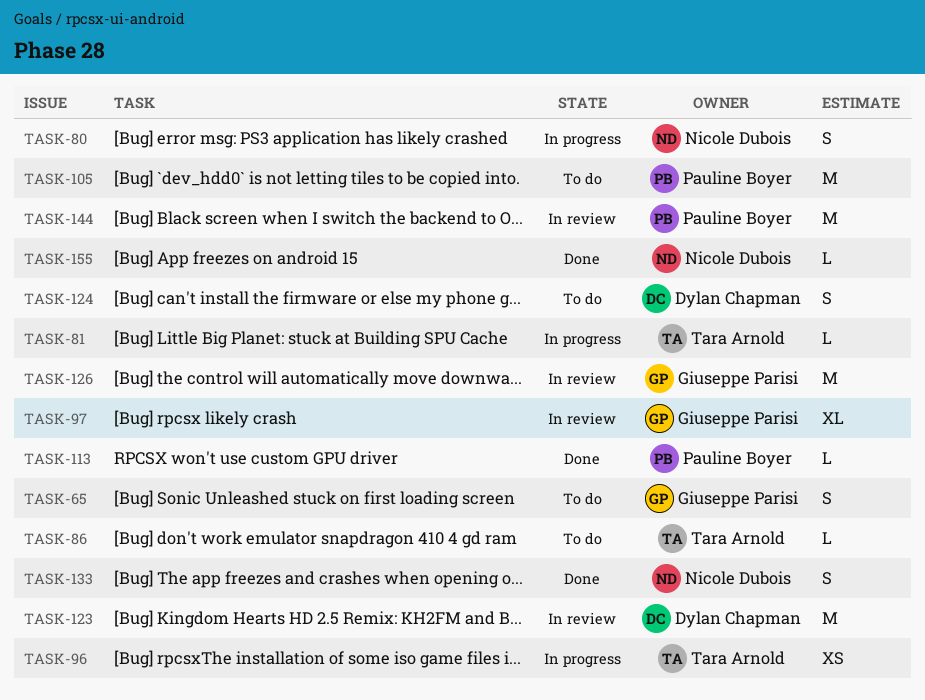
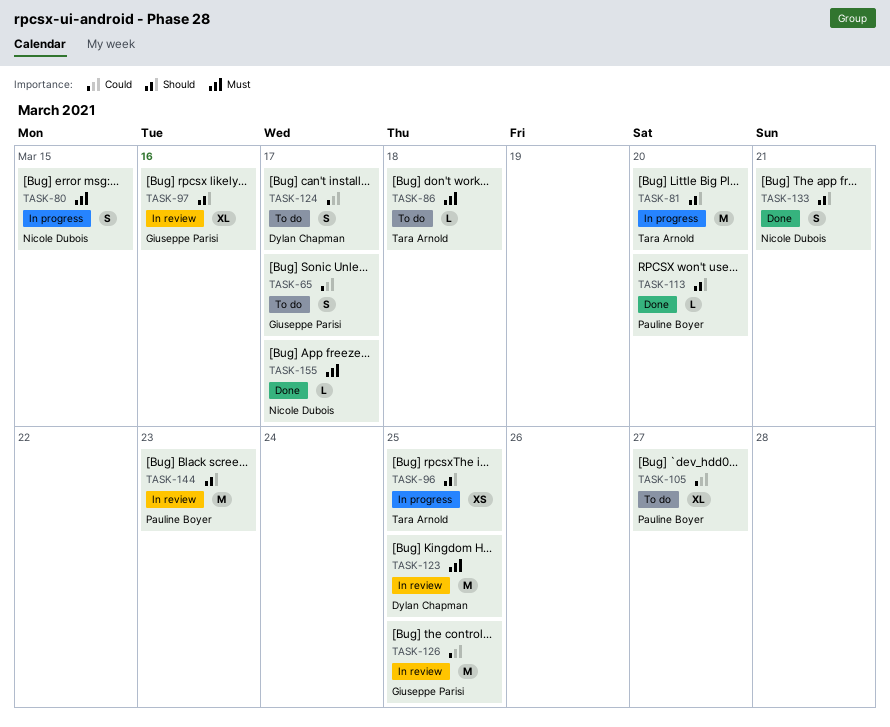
TASK-81, estimate: L -> M
TASK-105, estimate: M -> XL

